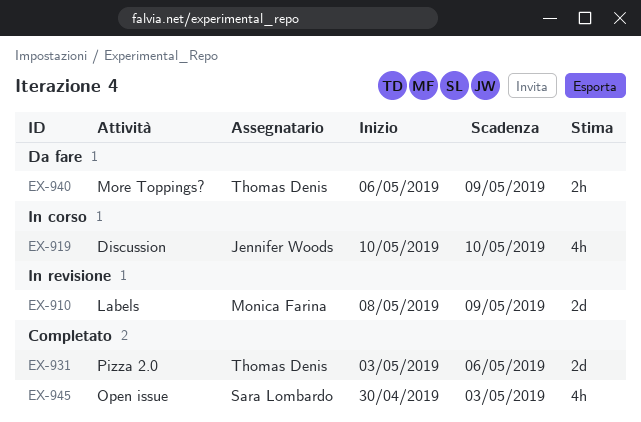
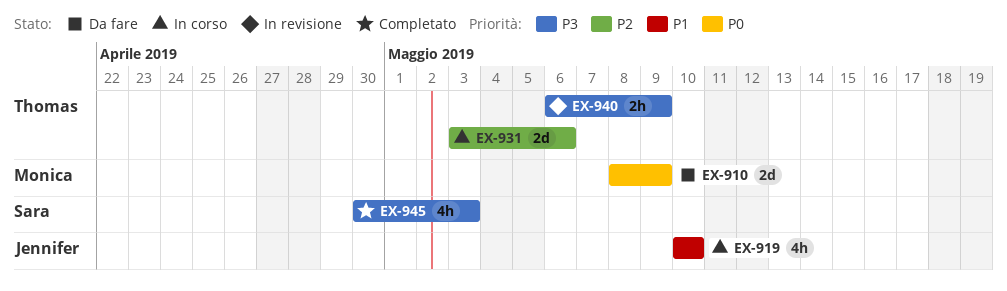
EX-910, status: In revisione -> Da fare
EX-931, status: Completato -> In corso
EX-940, status: Da fare -> In revisione

